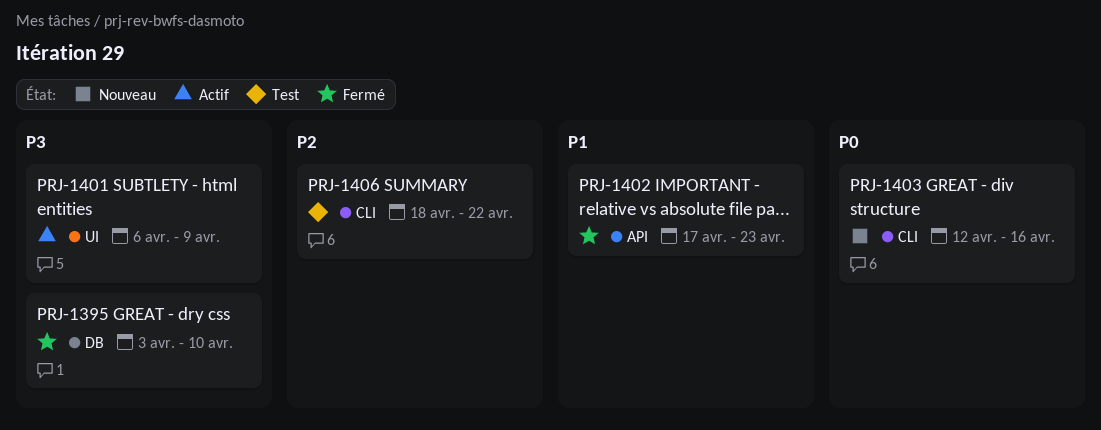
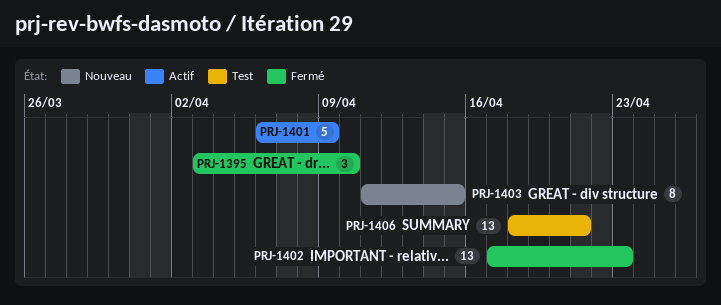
PRJ-1403, start: Apr 12 -> Apr 11
PRJ-1403, due: Apr 16 -> Apr 15
PRJ-1406, due: Apr 22 -> Apr 21

